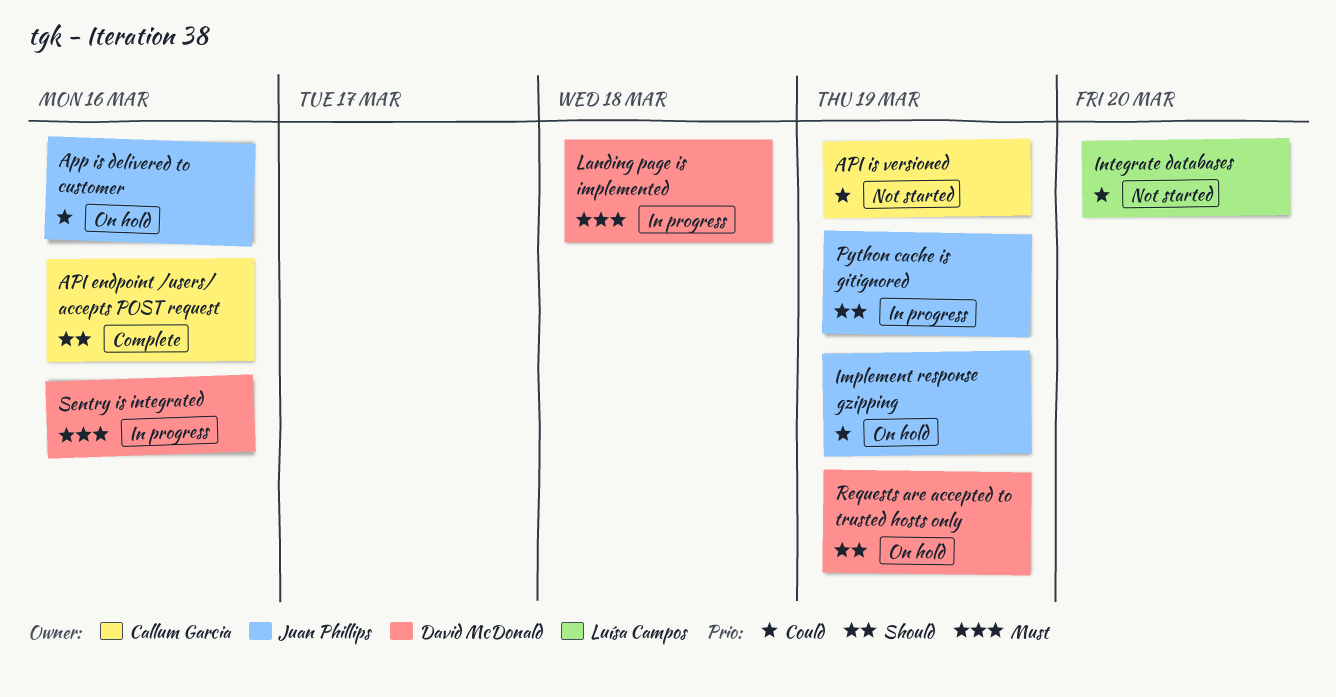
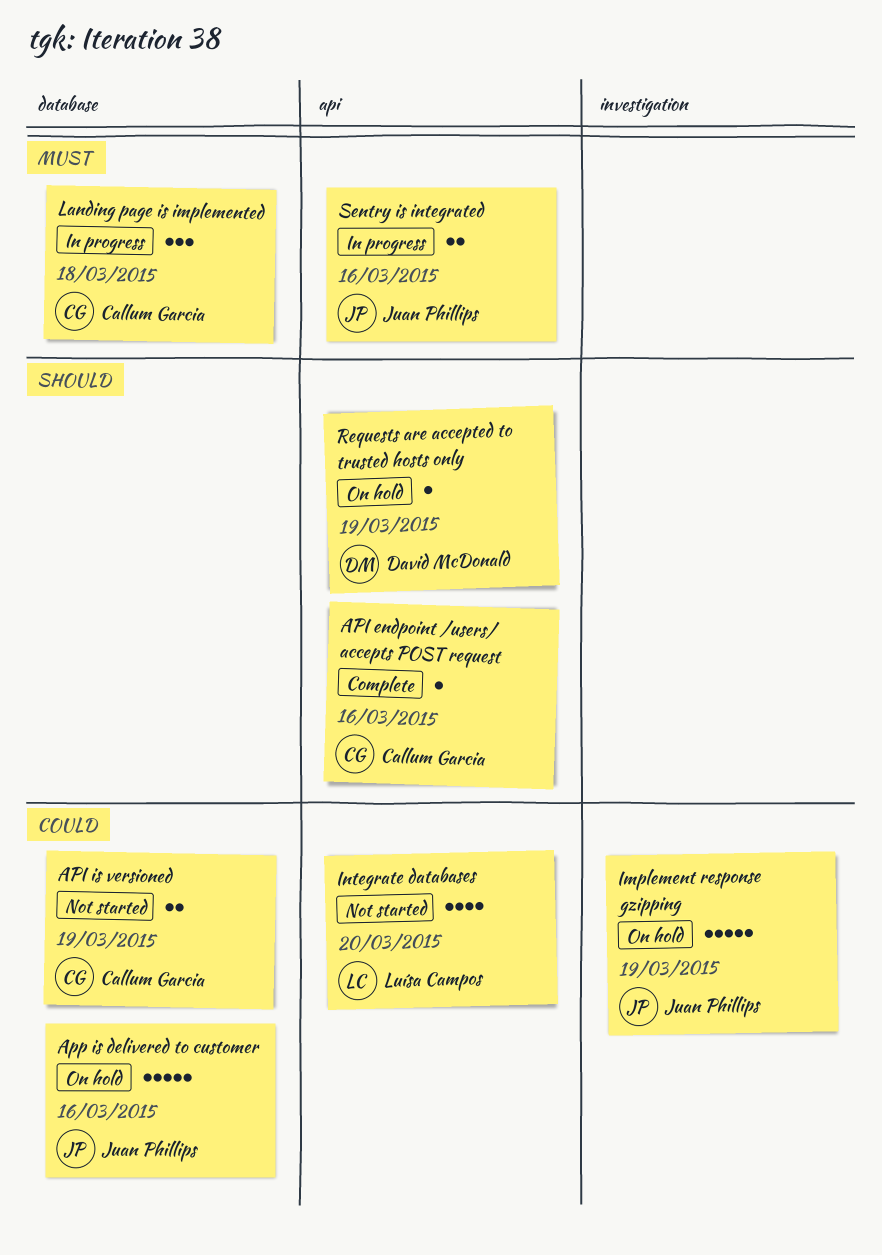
Landing page is implemented, owner: David McDonald -> Callum Garcia
Python cache is gitignored: present -> none
Sentry is integrated, owner: David McDonald -> Juan Phillips

